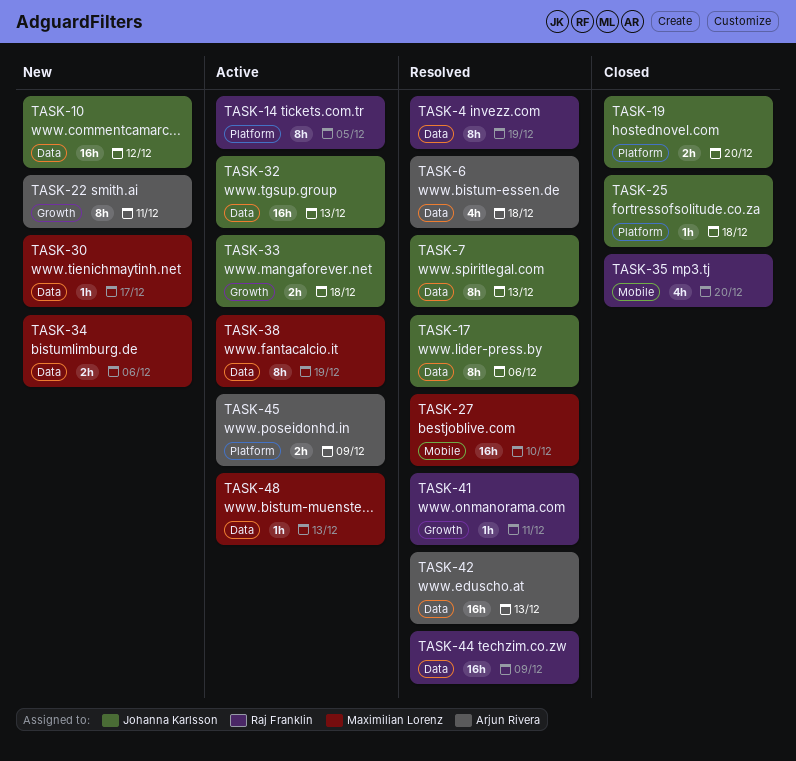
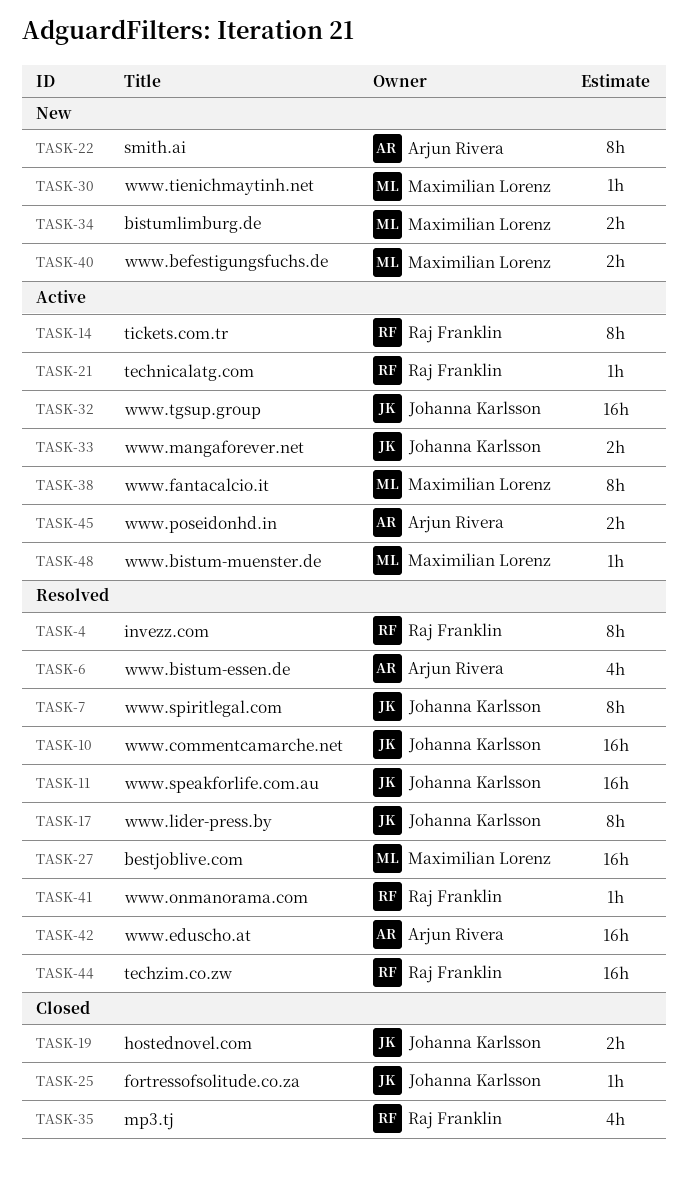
TASK-10, status: New -> Resolved
TASK-11: none -> present
TASK-21: none -> present
TASK-40: none -> present

